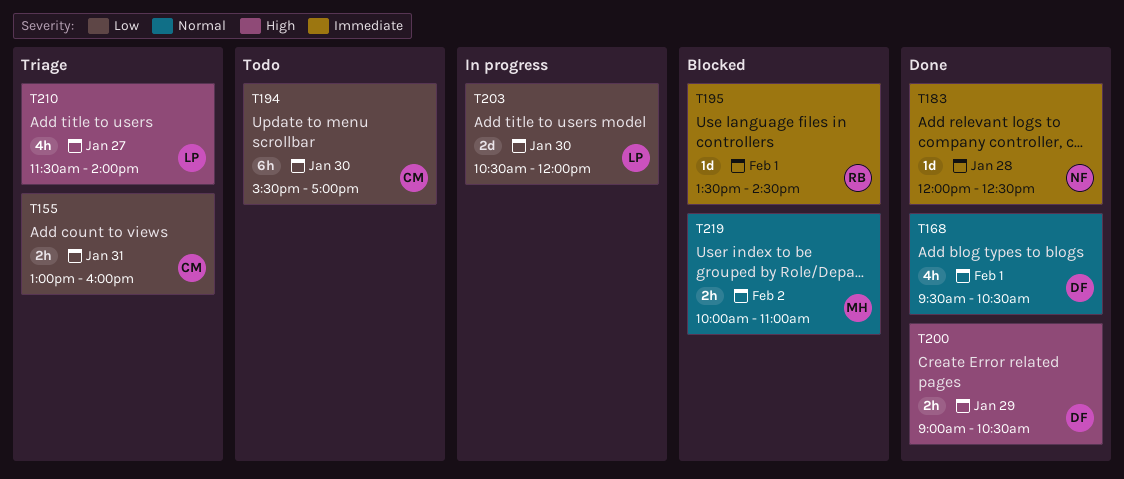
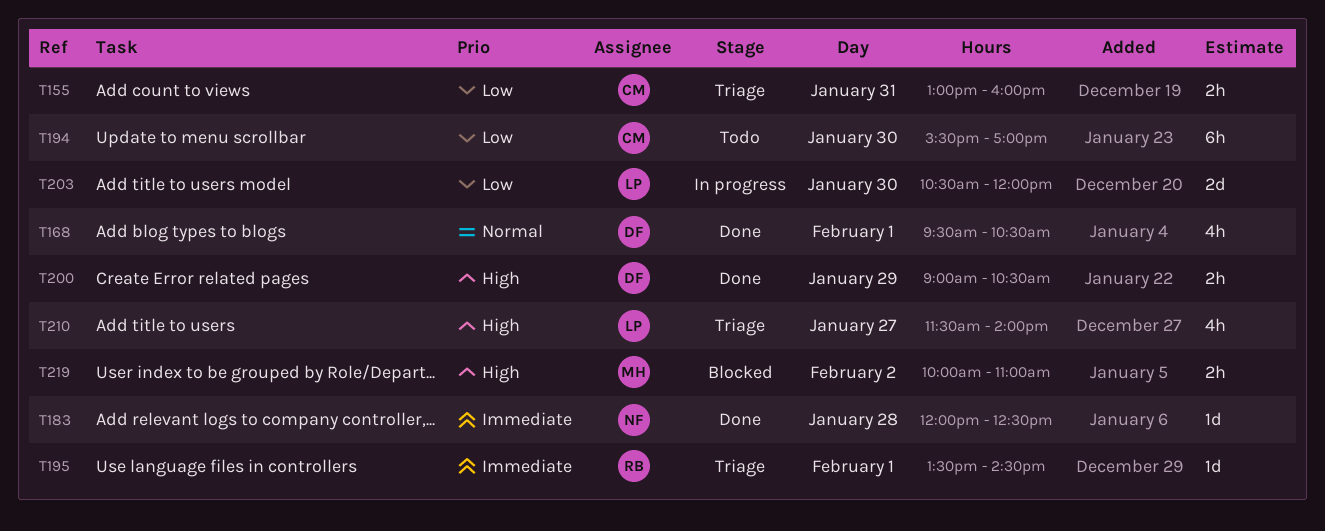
T195, status: Blocked -> Triage
T219, priority: Normal -> High

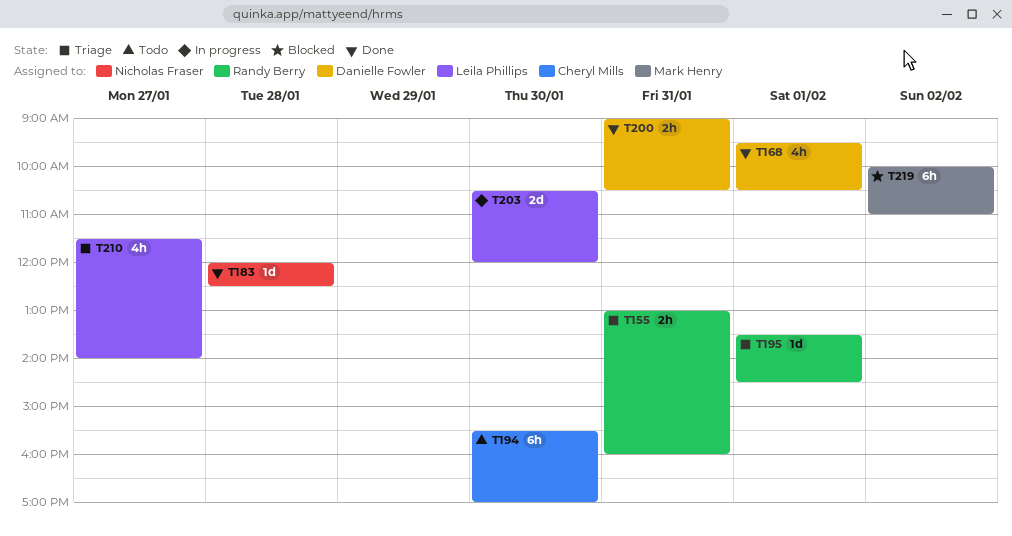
T155, owner: Cheryl Mills -> Randy Berry
T200, day: Jan 29 -> Jan 31
T219, estimate: 2h -> 6h

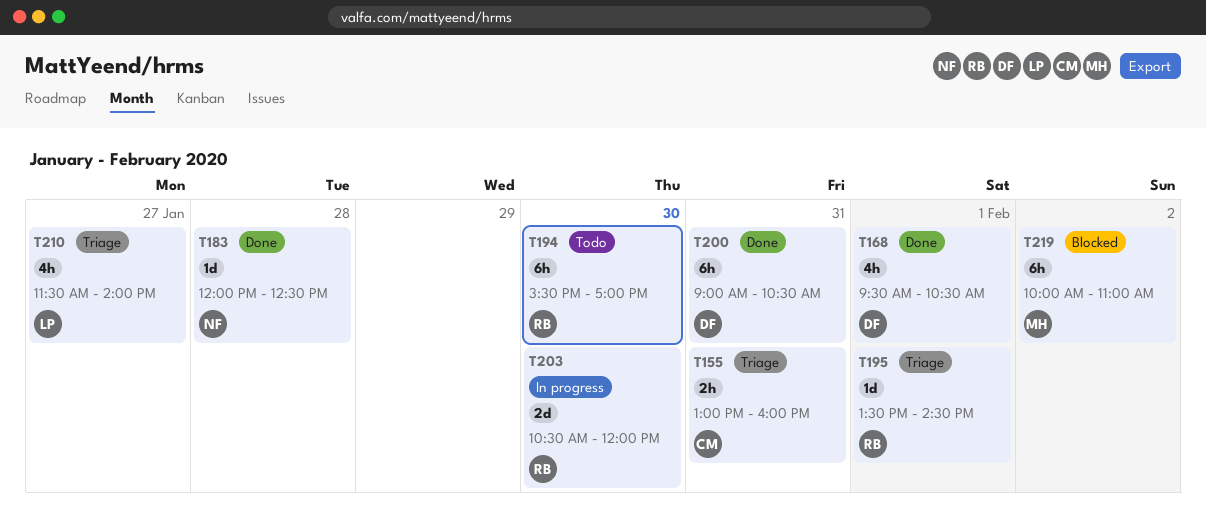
T155, owner: Randy Berry -> Cheryl Mills
T194, owner: Cheryl Mills -> Randy Berry
T200, estimate: 2h -> 6h
T203, owner: Leila Phillips -> Randy Berry

